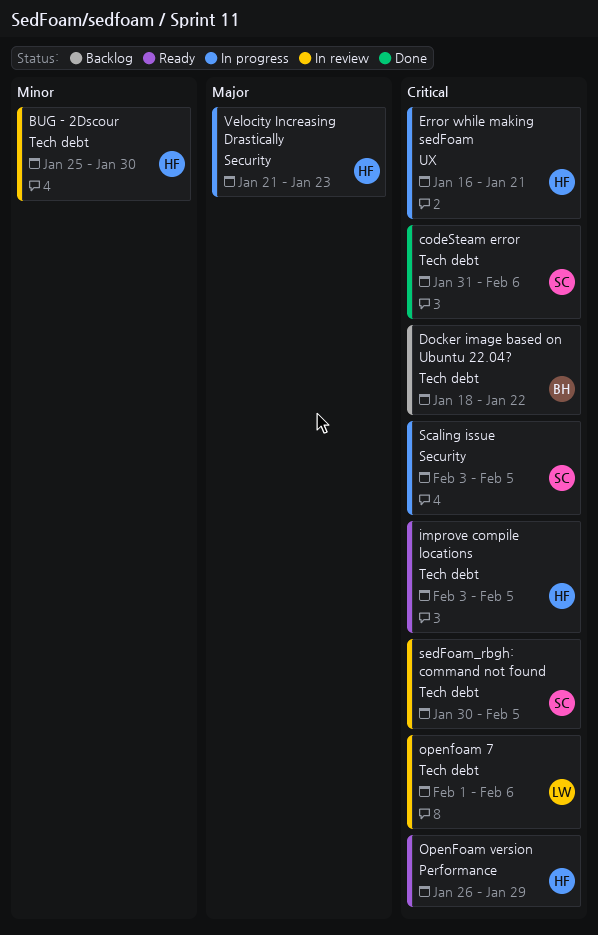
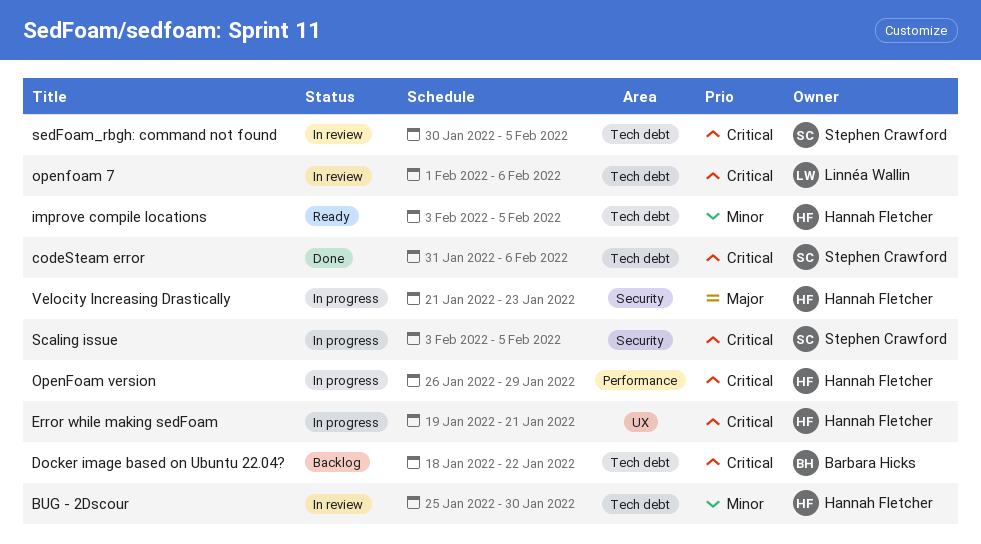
Error while making sedFoam, start: Jan 16 -> Jan 19
improve compile locations, priority: Critical -> Minor
OpenFoam version, status: Ready -> In progress

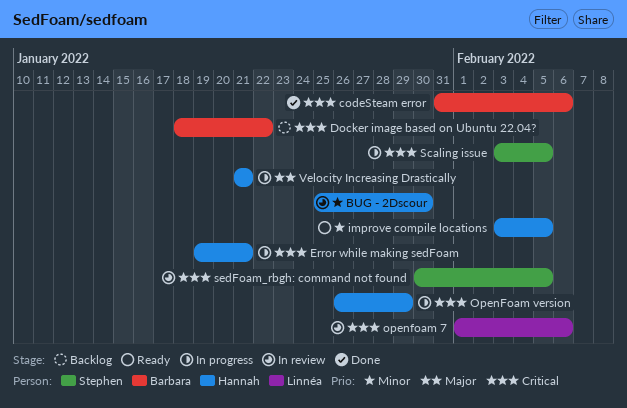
codeSteam error, owner: Stephen Crawford -> Barbara Hicks
Velocity Increasing Drastically, due: Jan 23 -> Jan 21

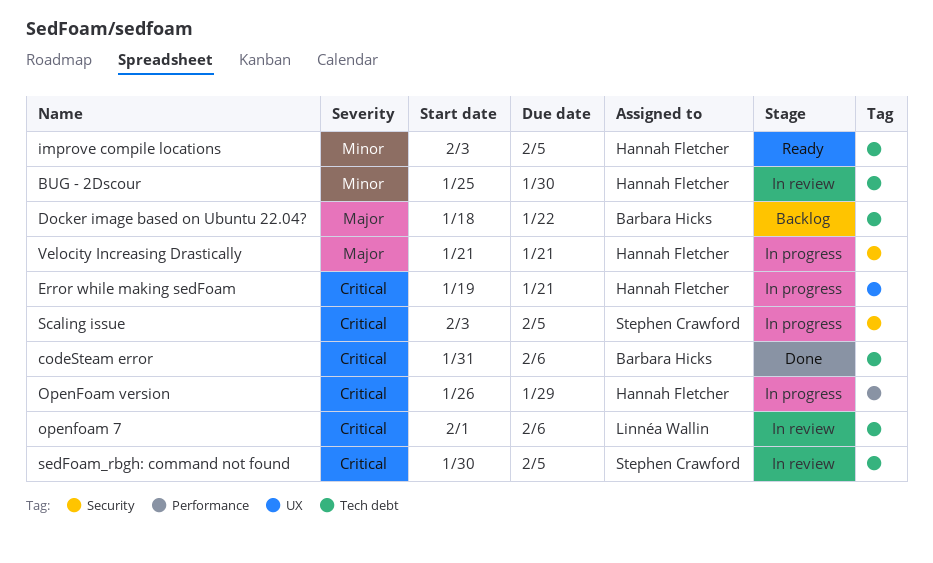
Docker image based on Ubuntu 22.04?, priority: Critical -> Major

